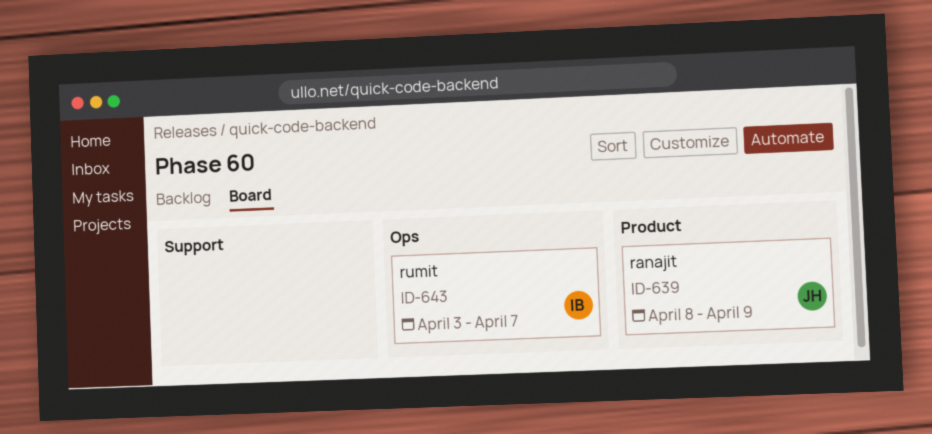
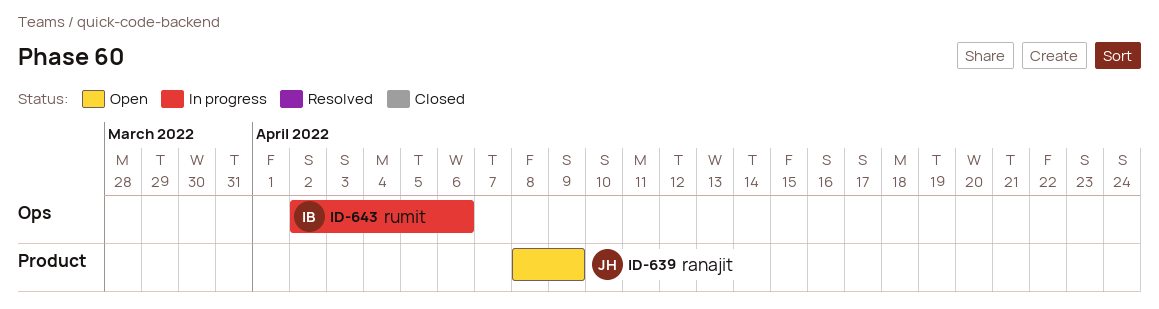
ID-643, start: Apr 3 -> Apr 2
ID-643, due: Apr 7 -> Apr 6

